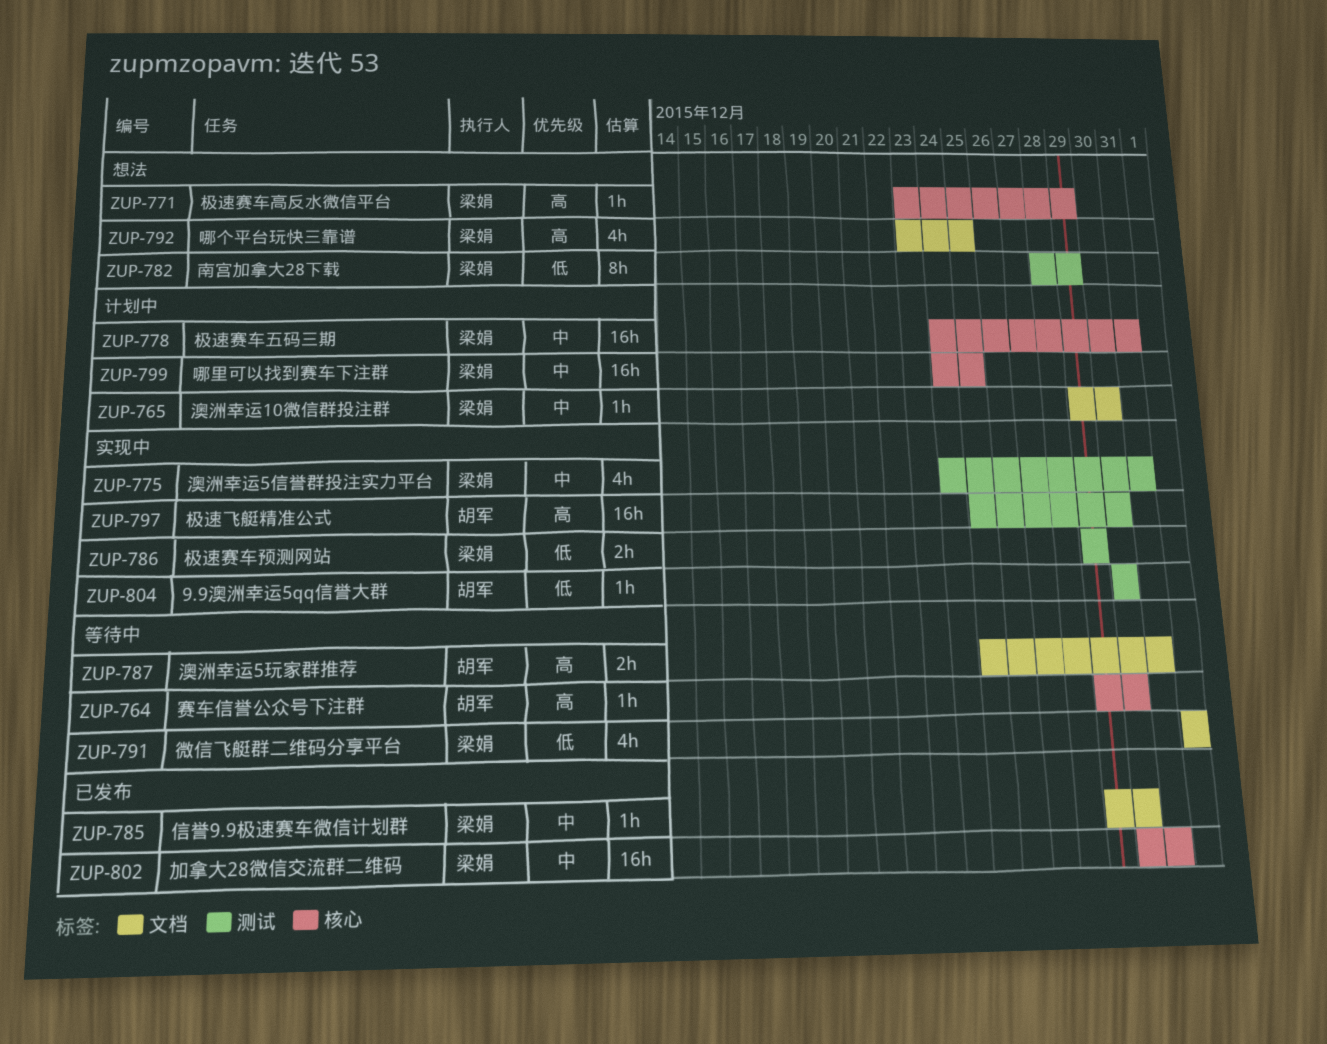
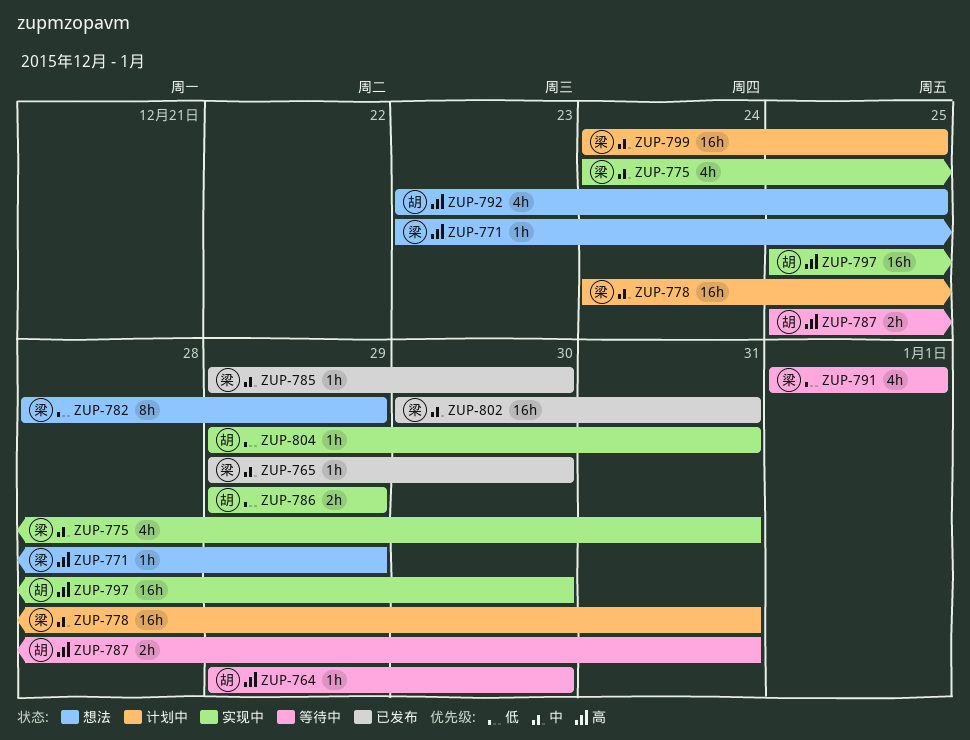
ZUP-765, status: 计划中 -> 已发布
ZUP-786, owner: 梁娟 -> 胡军
ZUP-792, owner: 梁娟 -> 胡军
ZUP-804, start: Dec 30 -> Dec 29
ZUP-804, due: Dec 30 -> Dec 31

